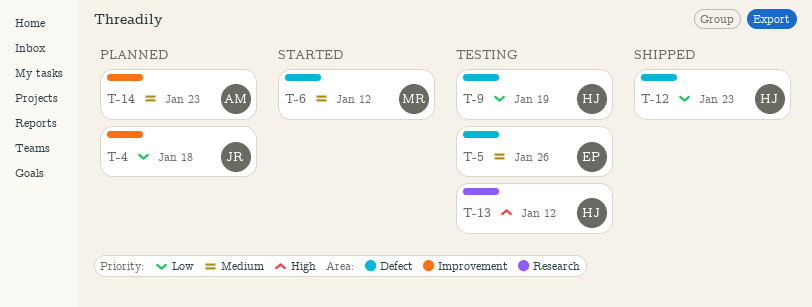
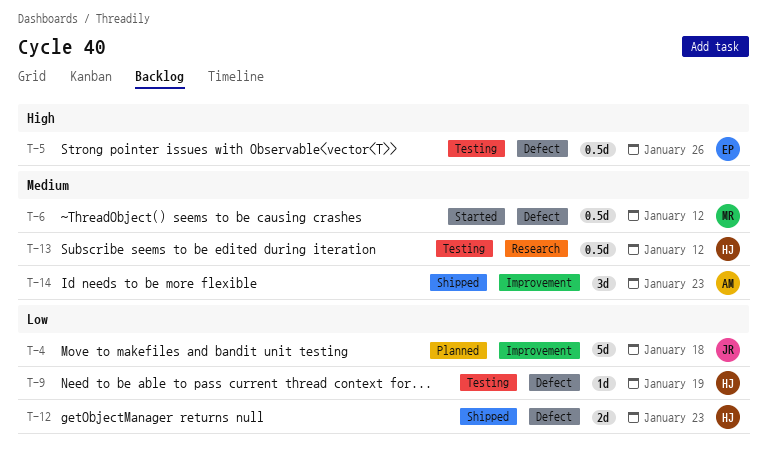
T-5, priority: Medium -> High
T-13, priority: High -> Medium
T-14, status: Planned -> Shipped

